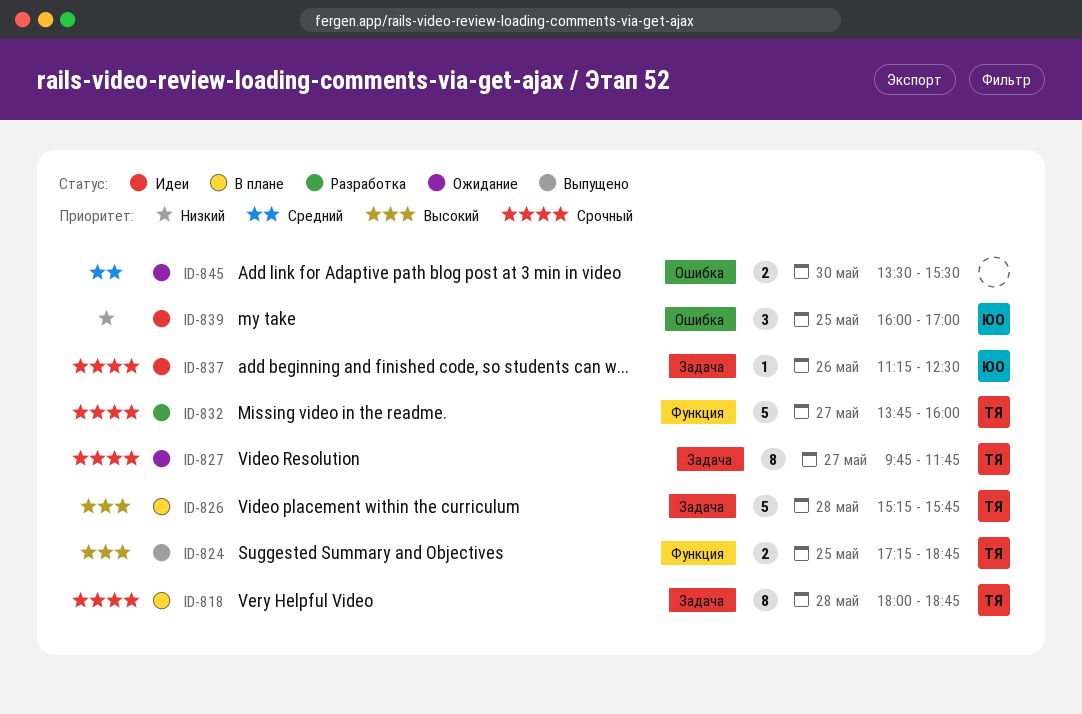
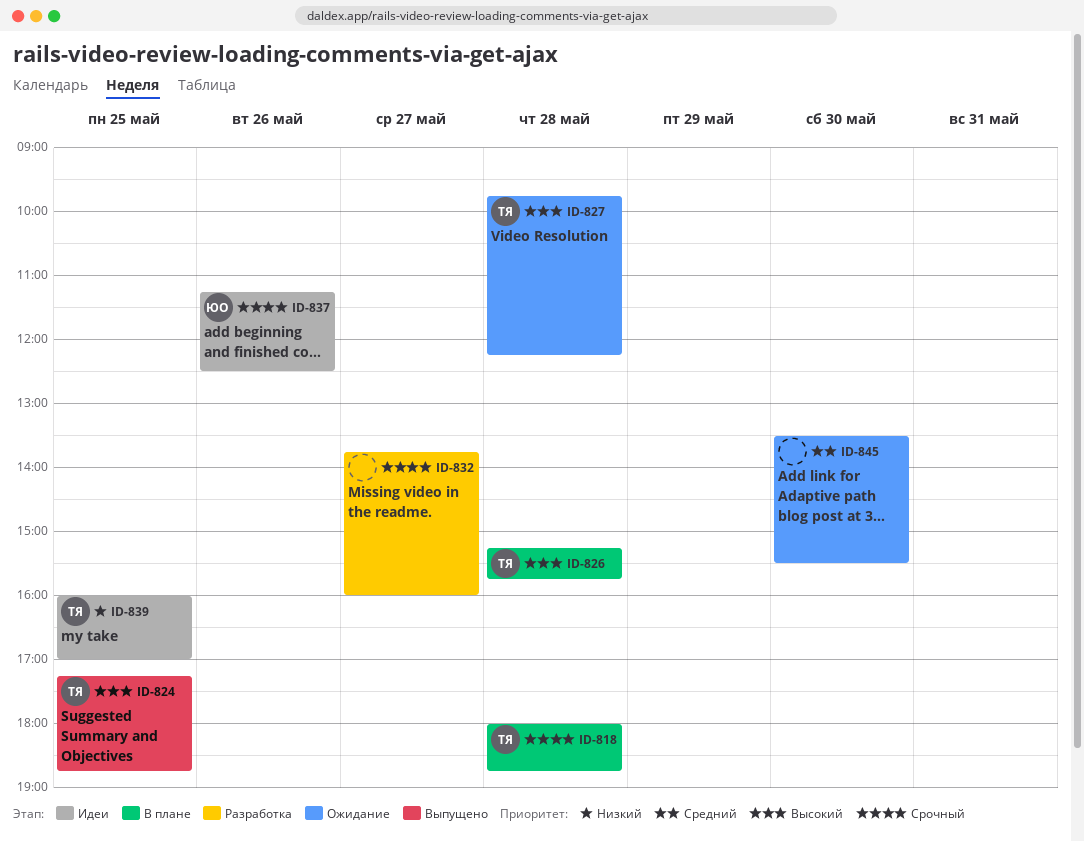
ID-827, priority: Срочный -> Высокий
ID-827, day: May 27 -> May 28
ID-827, ends: 11:45 -> 12:15
ID-832, owner: ТЯ -> none
ID-839, owner: ЮО -> ТЯ

